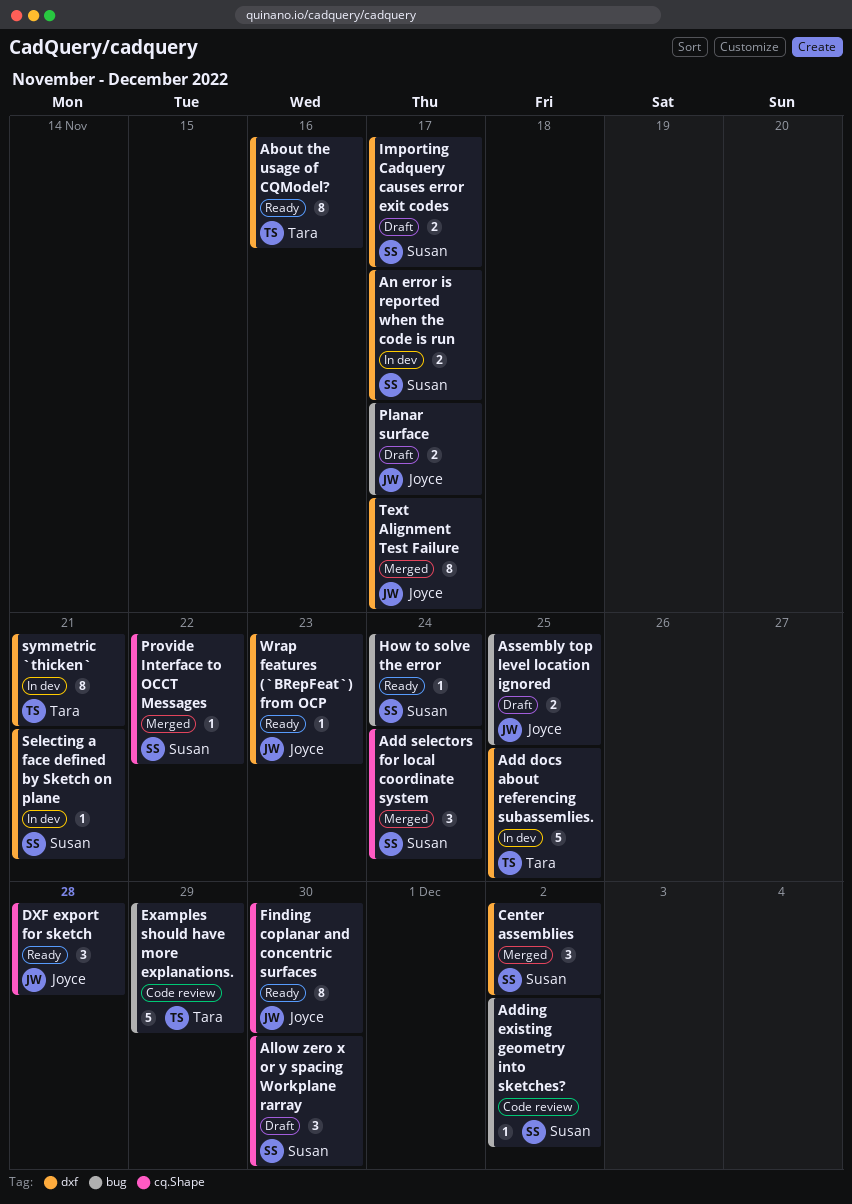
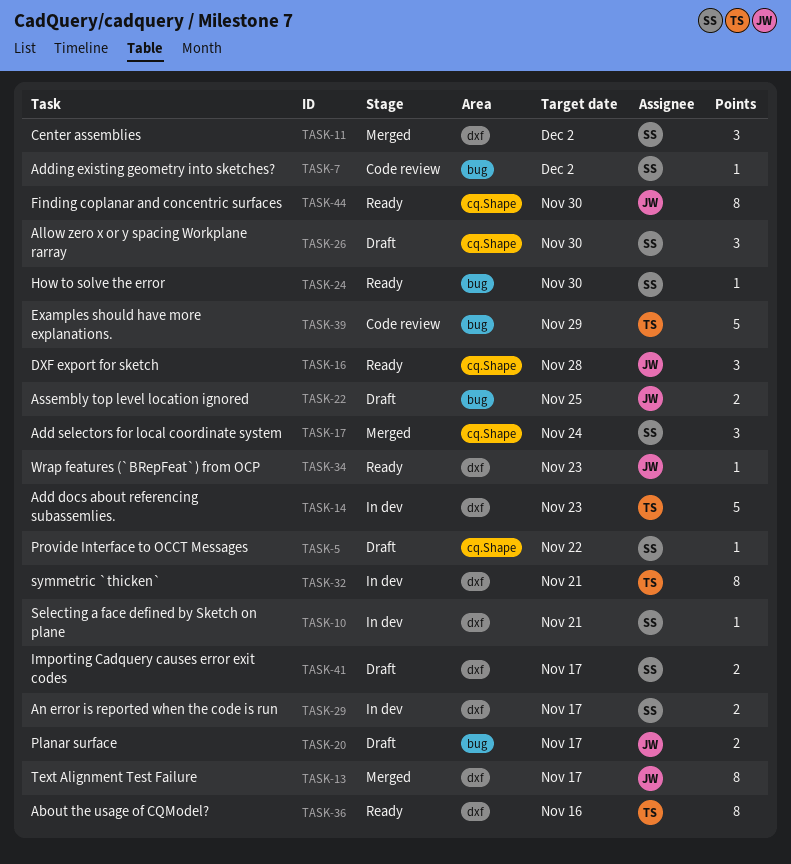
Add docs about referencing subassemlies., due: Nov 25 -> Nov 23
How to solve the error, due: Nov 24 -> Nov 30
Provide Interface to OCCT Messages, status: Merged -> Draft

